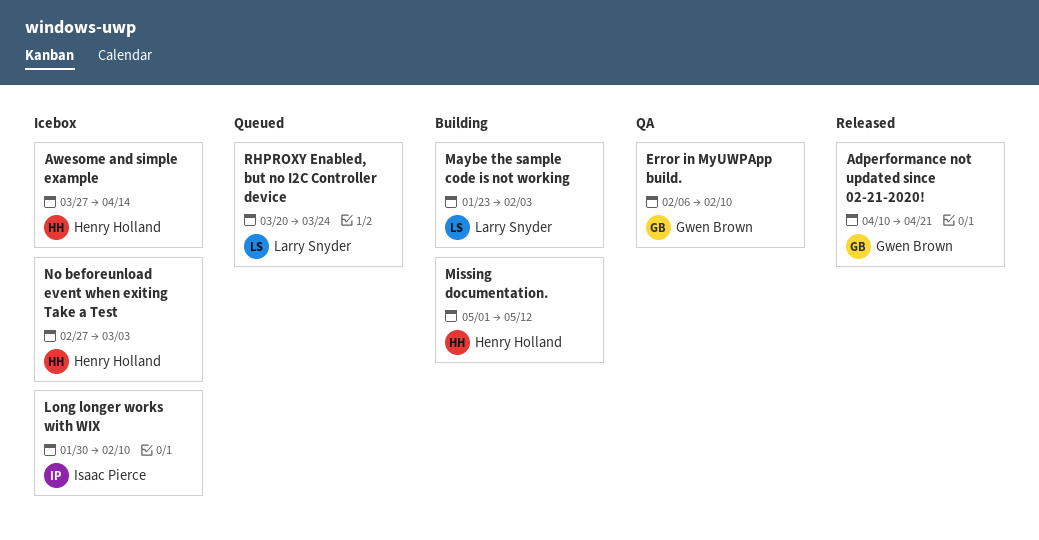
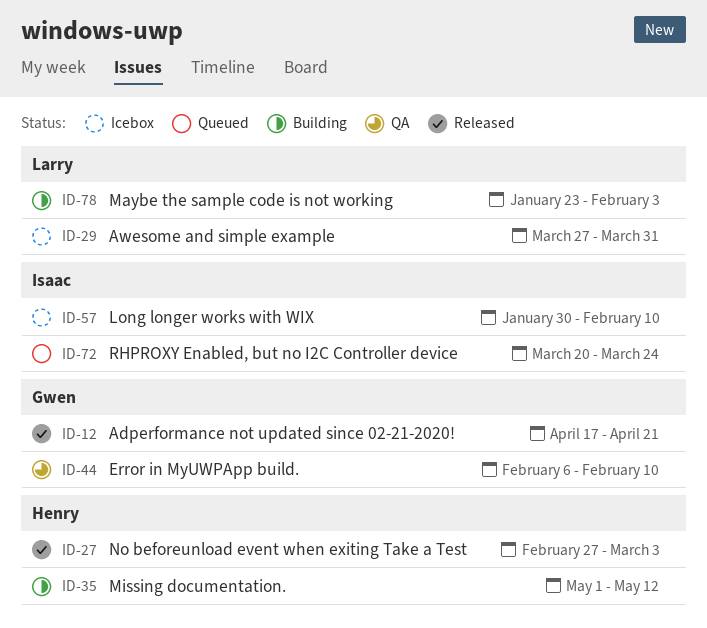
Adperformance not updated since 02-21-2020!, start: Apr 10 -> Apr 17
Awesome and simple example, owner: Henry Holland -> Larry Snyder
Awesome and simple example, due: Apr 14 -> Mar 31
No beforeunload event when exiting Take a Test, status: Icebox -> Released
RHPROXY Enabled, but no I2C Controller device, owner: Larry Snyder -> Isaac Pierce

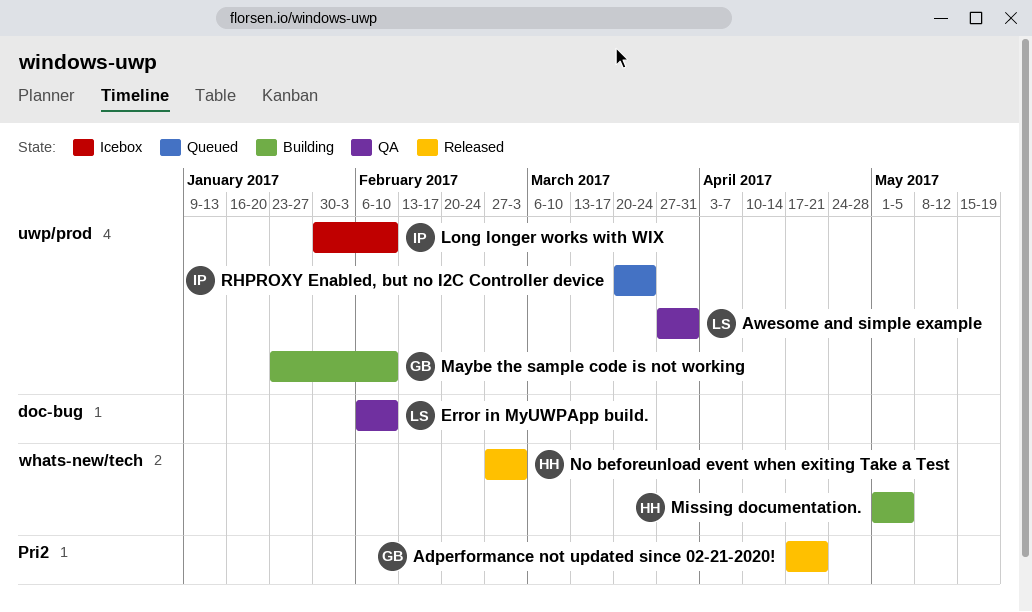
Awesome and simple example, status: Icebox -> QA
Error in MyUWPApp build., owner: Gwen -> Larry
Maybe the sample code is not working, owner: Larry -> Gwen
Maybe the sample code is not working, due: Feb 3 -> Feb 10
Missing documentation., due: May 12 -> May 5

